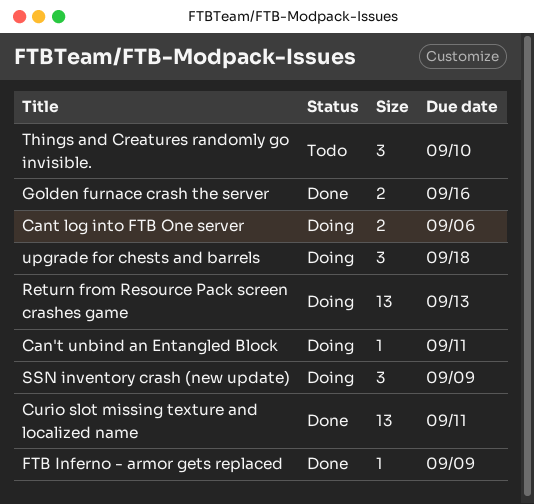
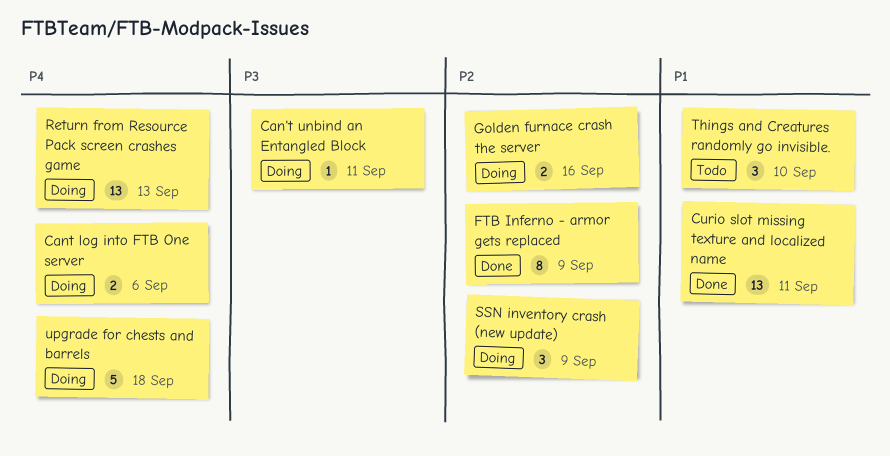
FTB Inferno - armor gets replaced, estimate: 1 -> 8
Golden furnace crash the server, status: Done -> Doing
upgrade for chests and barrels, estimate: 3 -> 5

